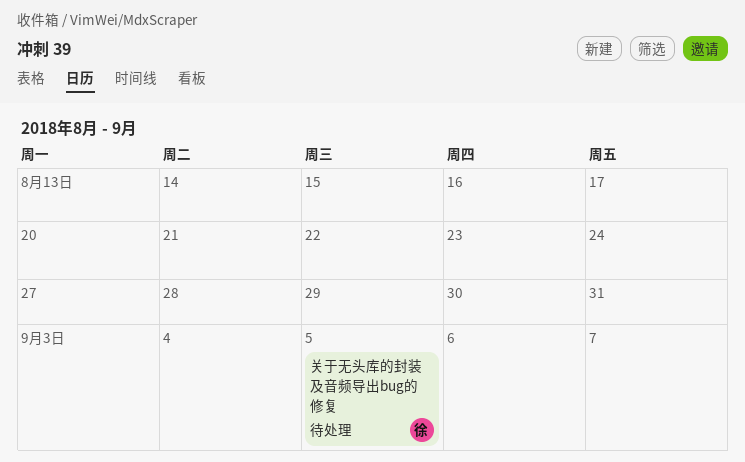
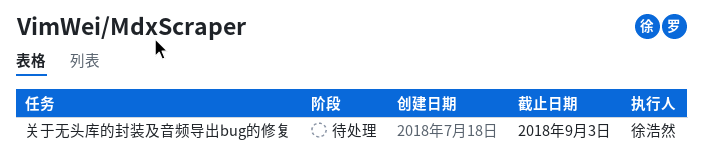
关于无头库的封装及音频导出bug的修复, due: Sep 5 -> Sep 3

